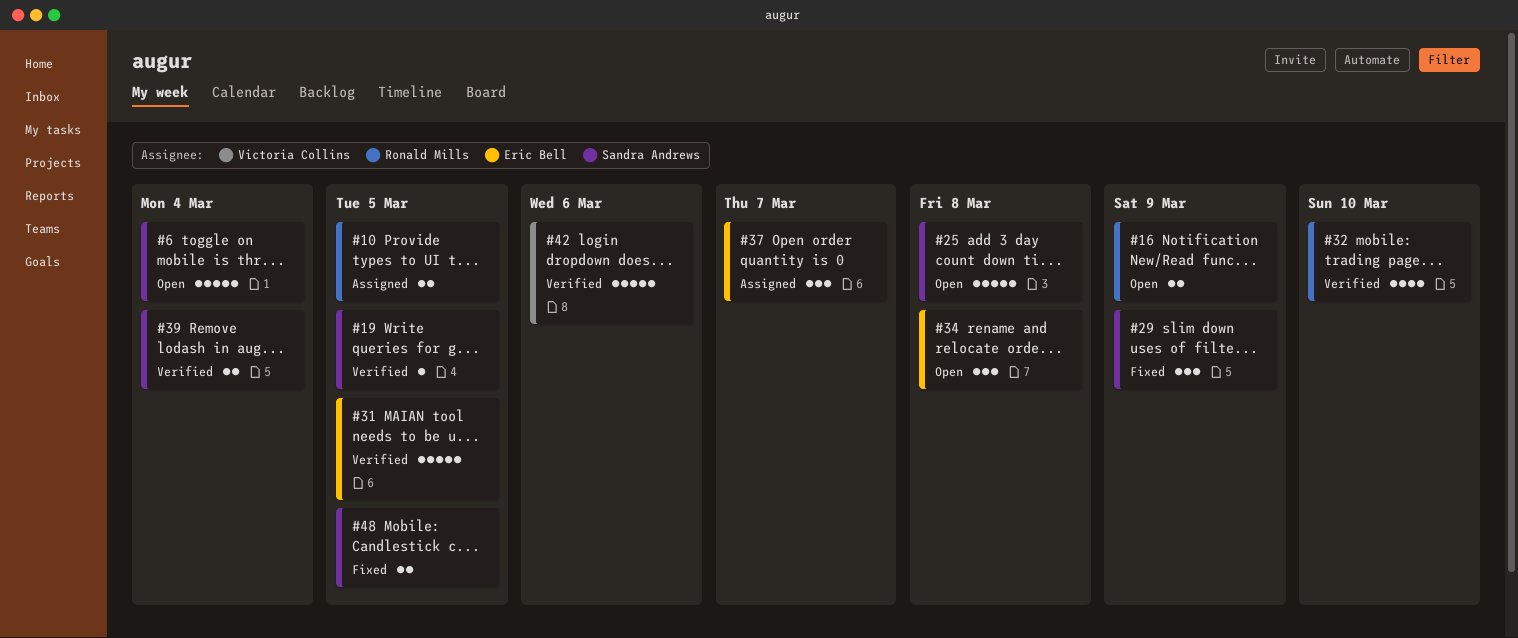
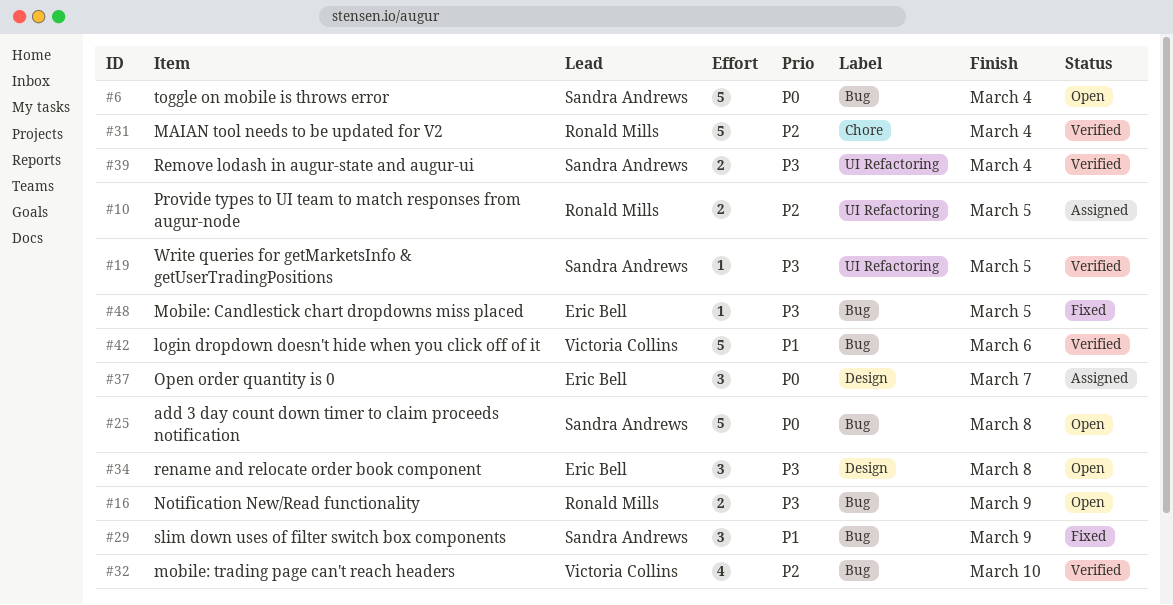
#31, owner: Eric Bell -> Ronald Mills
#31, due: Mar 5 -> Mar 4
#32, owner: Ronald Mills -> Victoria Collins
#48, owner: Sandra Andrews -> Eric Bell
#48, estimate: 2 -> 1

